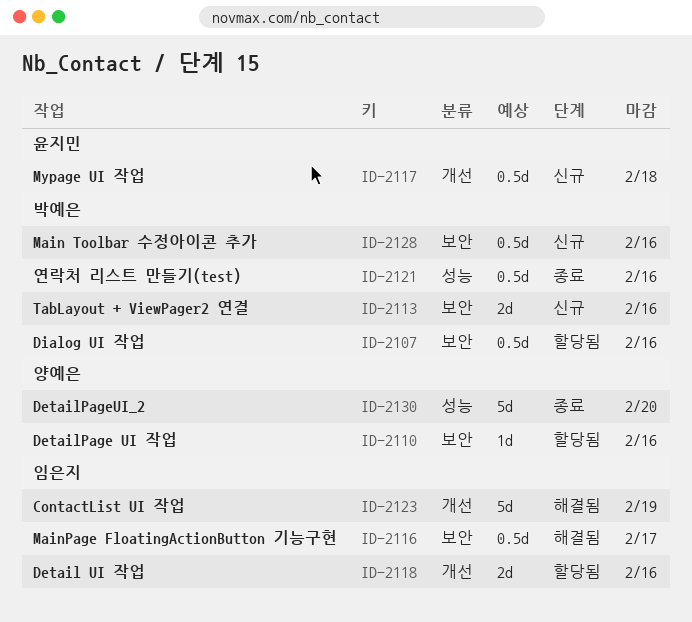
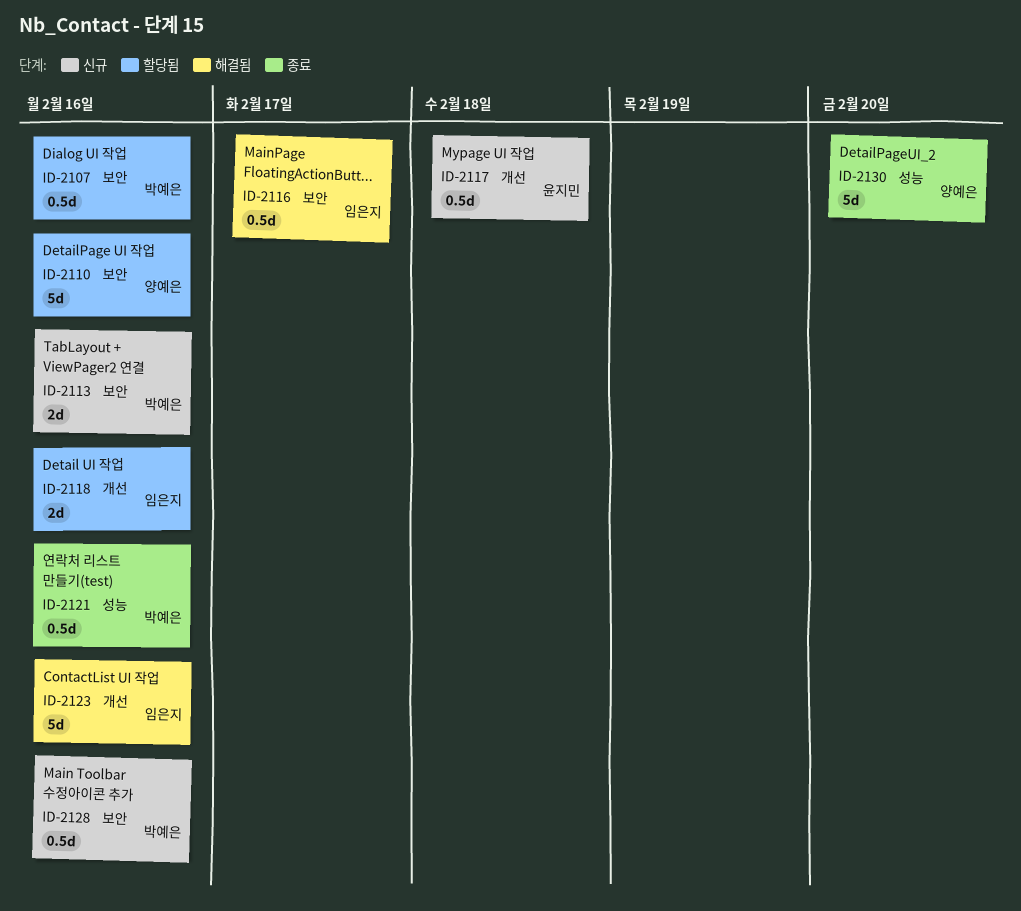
ID-2110, estimate: 1d -> 5d
ID-2123, due: Feb 19 -> Feb 16

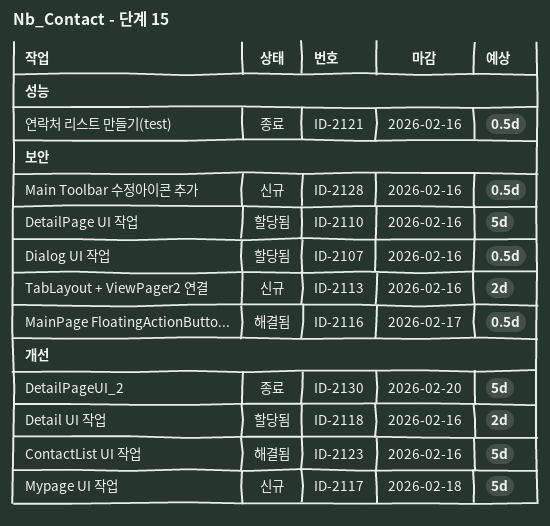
ID-2117, estimate: 0.5d -> 5d
ID-2130, label: 성능 -> 개선

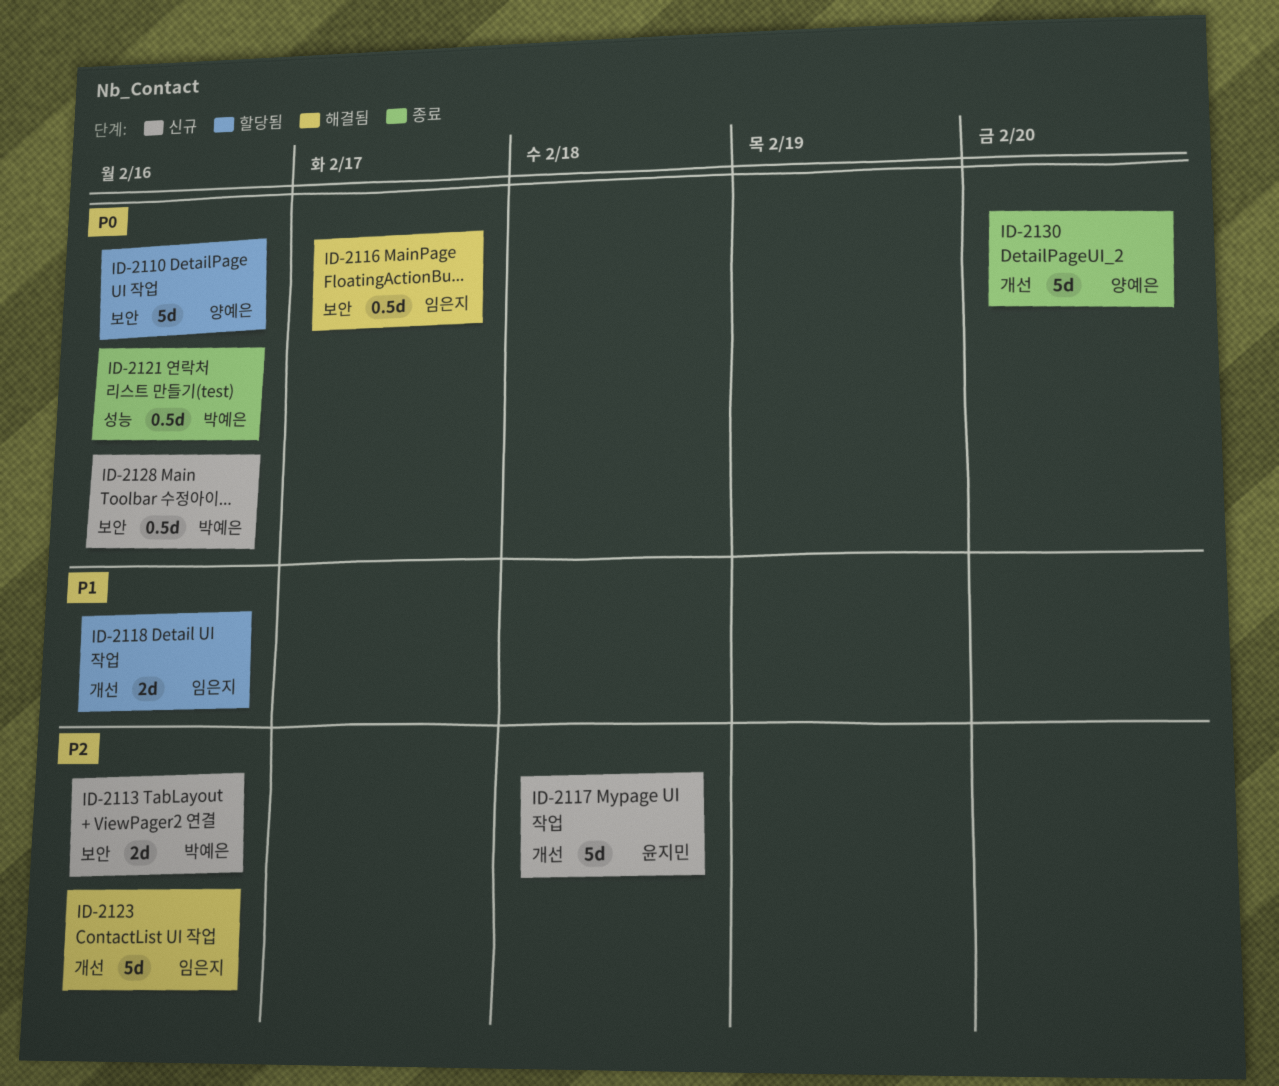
ID-2107: present -> none

